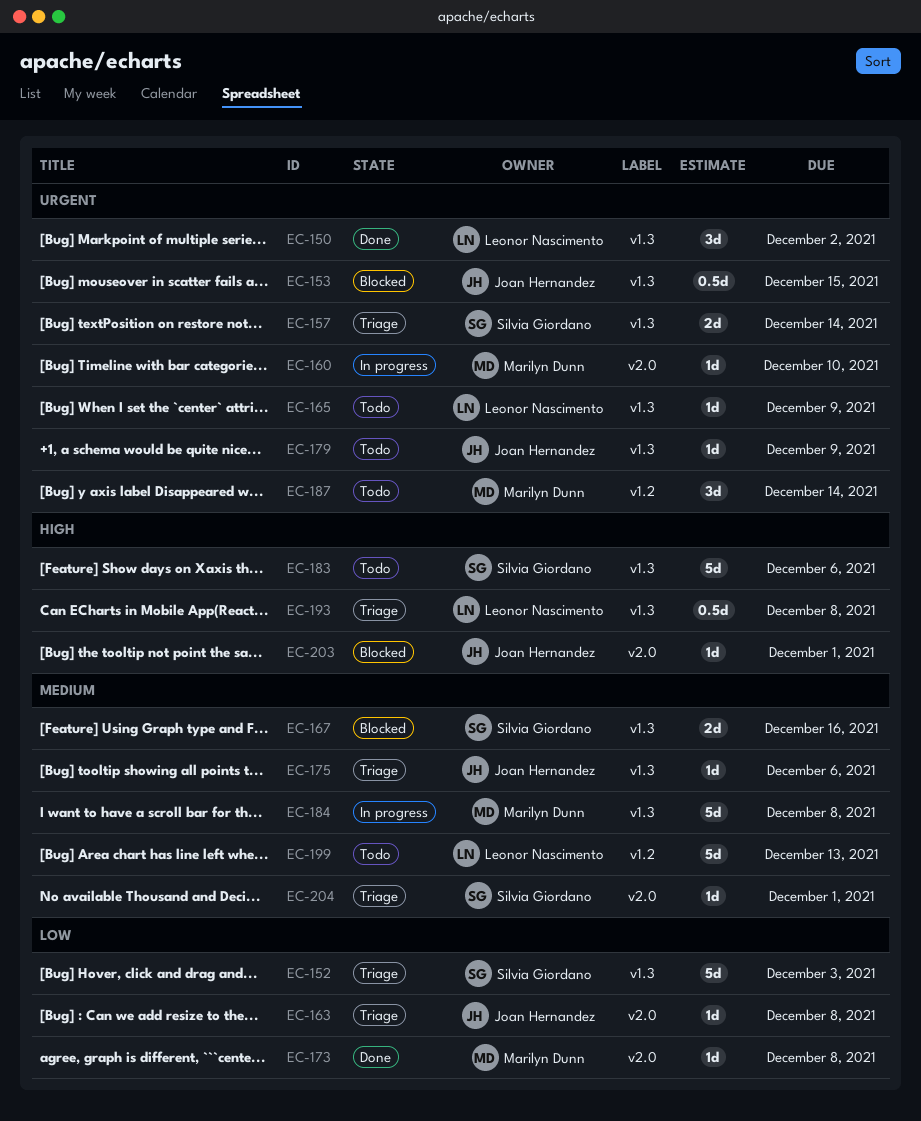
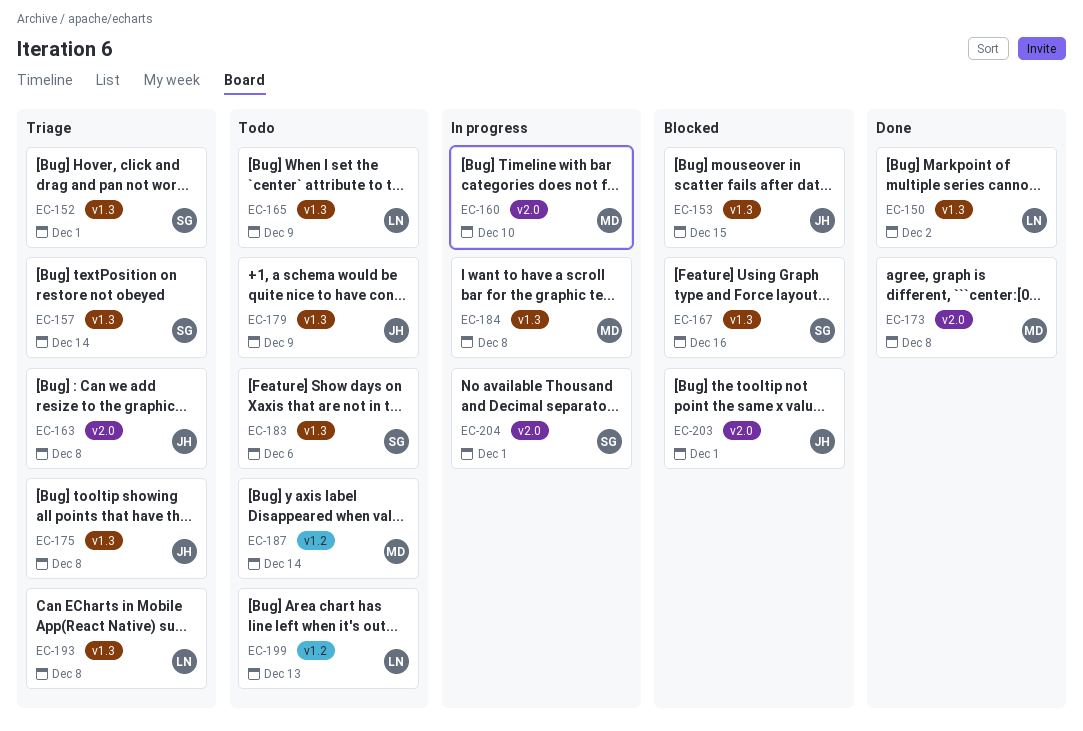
EC-152, due: Dec 3 -> Dec 1
EC-175, due: Dec 6 -> Dec 8
EC-204, status: Triage -> In progress

